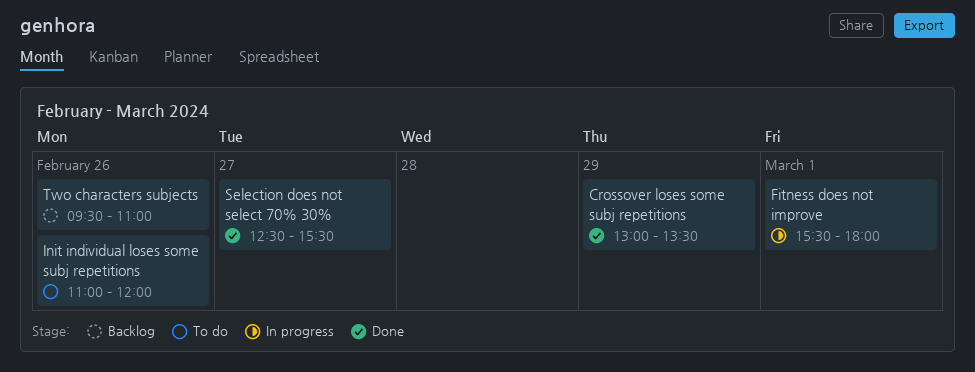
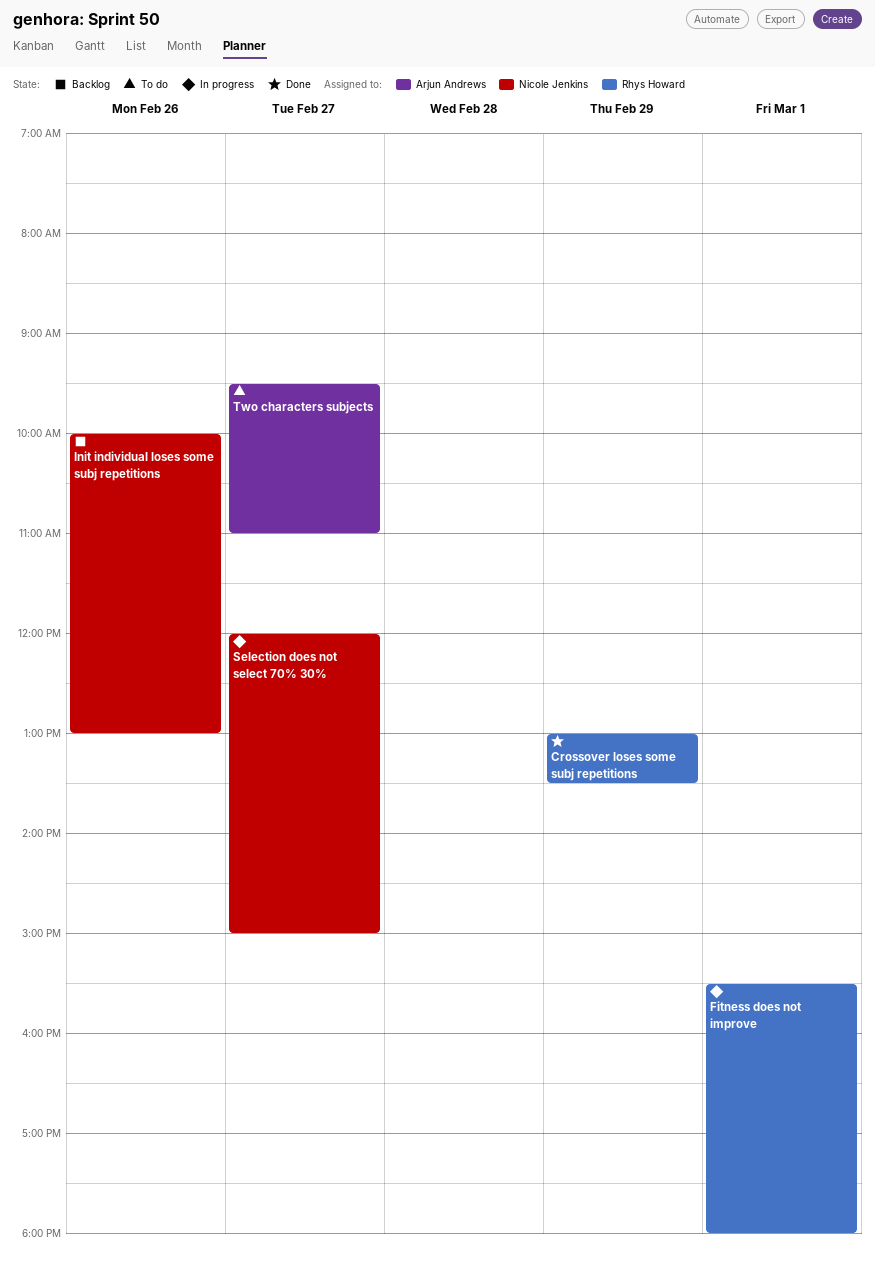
Init individual loses some subj repetitions, status: To do -> Backlog
Init individual loses some subj repetitions, begins: 11:00 -> 10:00
Init individual loses some subj repetitions, ends: 12:00 -> 13:00
Selection does not select 70% 30%, status: Done -> In progress
Selection does not select 70% 30%, begins: 12:30 -> 12:00
Selection does not select 70% 30%, ends: 15:30 -> 15:00
Two characters subjects, status: Backlog -> To do
Two characters subjects, day: Feb 26 -> Feb 27

